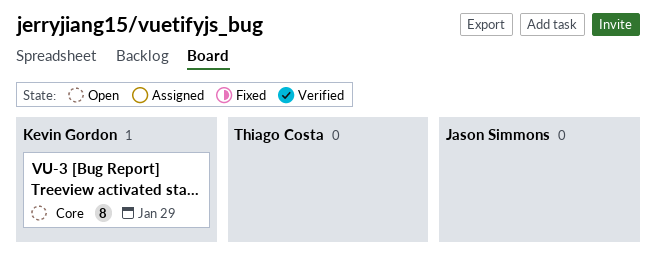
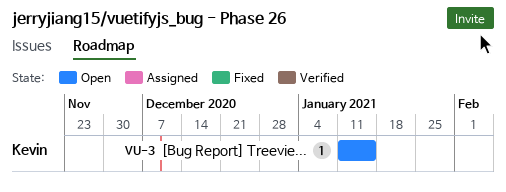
VU-3, estimate: 8 -> 1
VU-3, due: Jan 29 -> Jan 15

